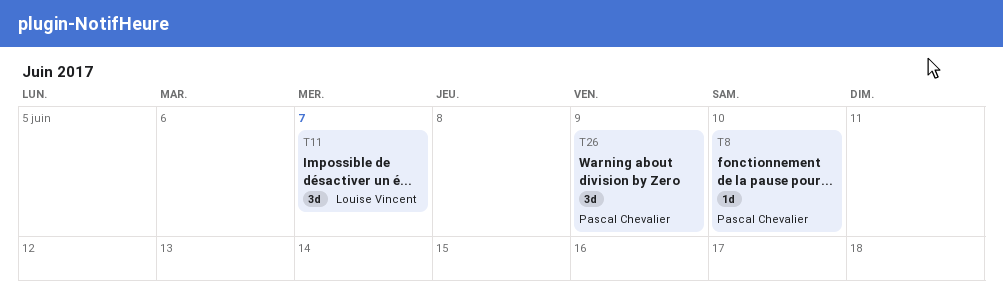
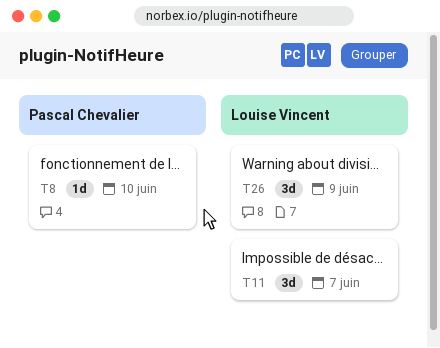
T26, owner: Pascal Chevalier -> Louise Vincent

